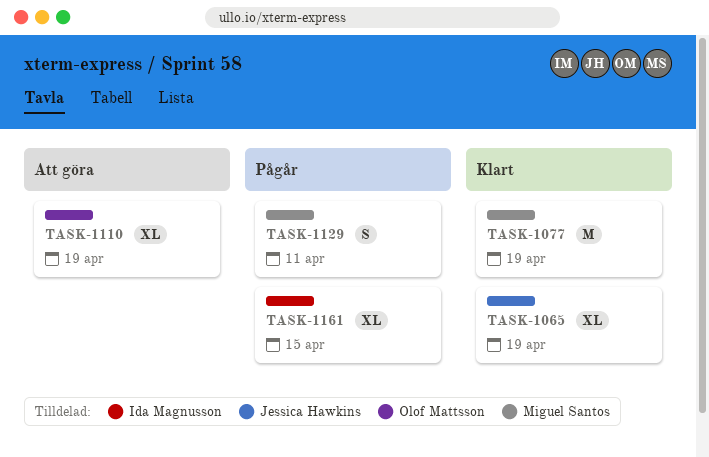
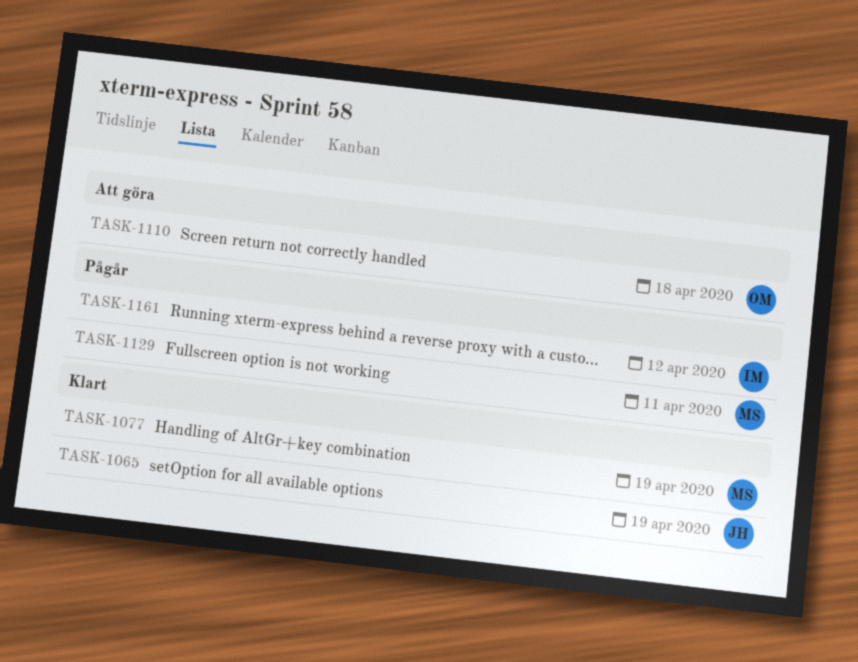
TASK-1110, due: Apr 19 -> Apr 18
TASK-1161, due: Apr 15 -> Apr 12

